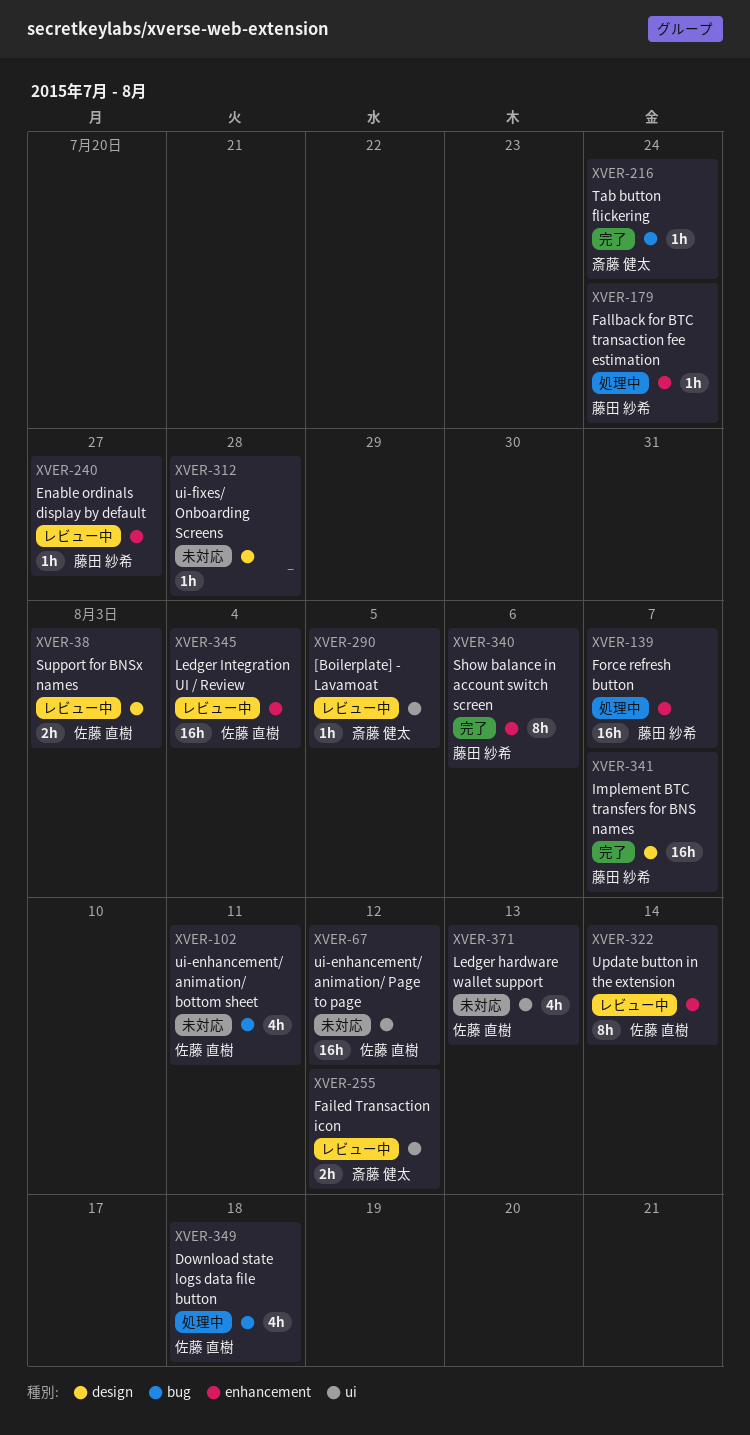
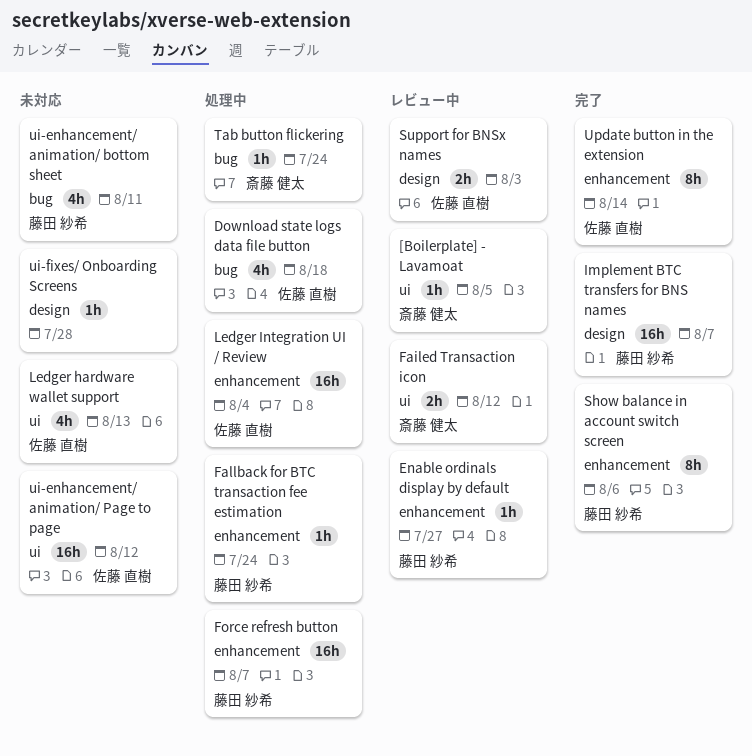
Ledger Integration UI / Review, status: レビュー中 -> 処理中
Tab button flickering, status: 完了 -> 処理中
ui-enhancement/ animation/ bottom sheet, owner: 佐藤 直樹 -> 藤田 紗希
Update button in the extension, status: レビュー中 -> 完了

